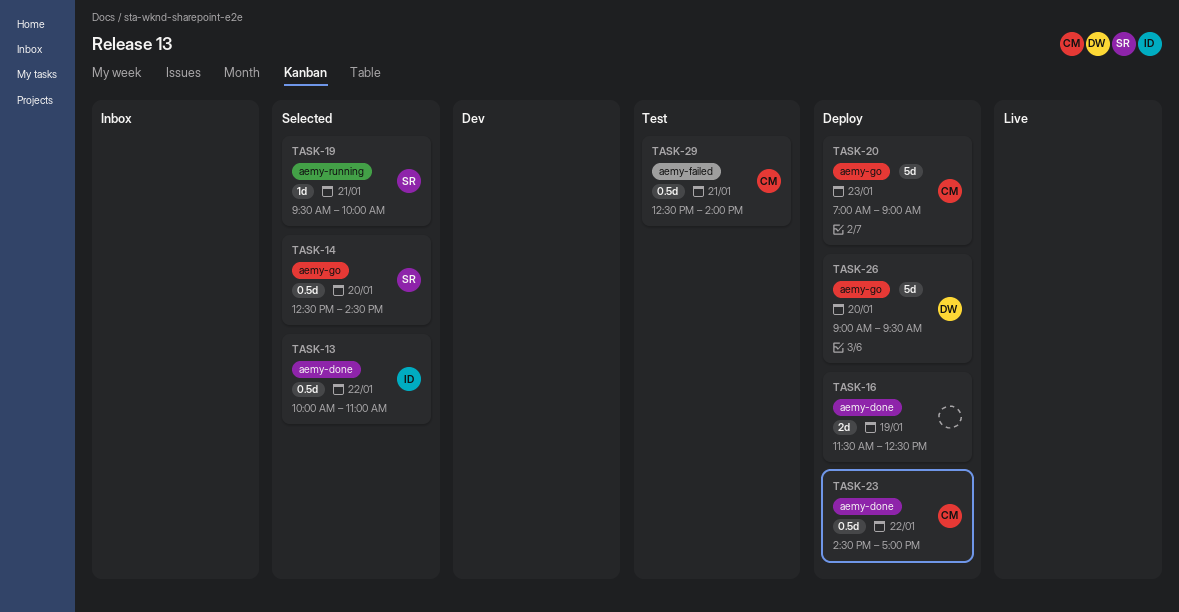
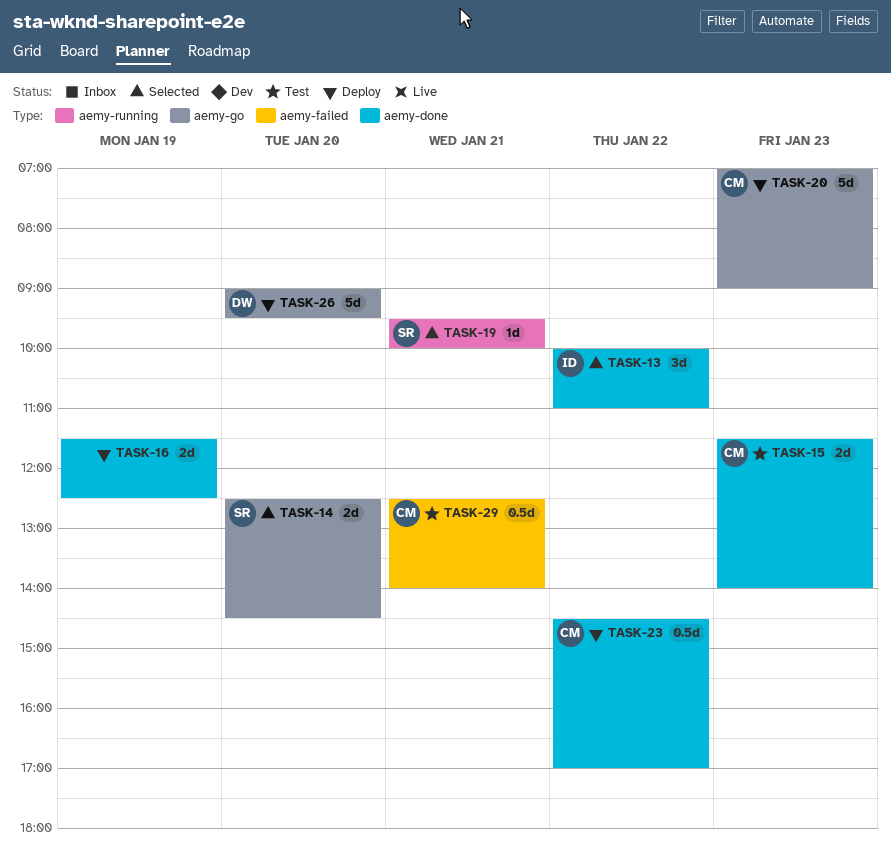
TASK-13, estimate: 0.5d -> 3d
TASK-14, estimate: 0.5d -> 2d
TASK-15: none -> present

